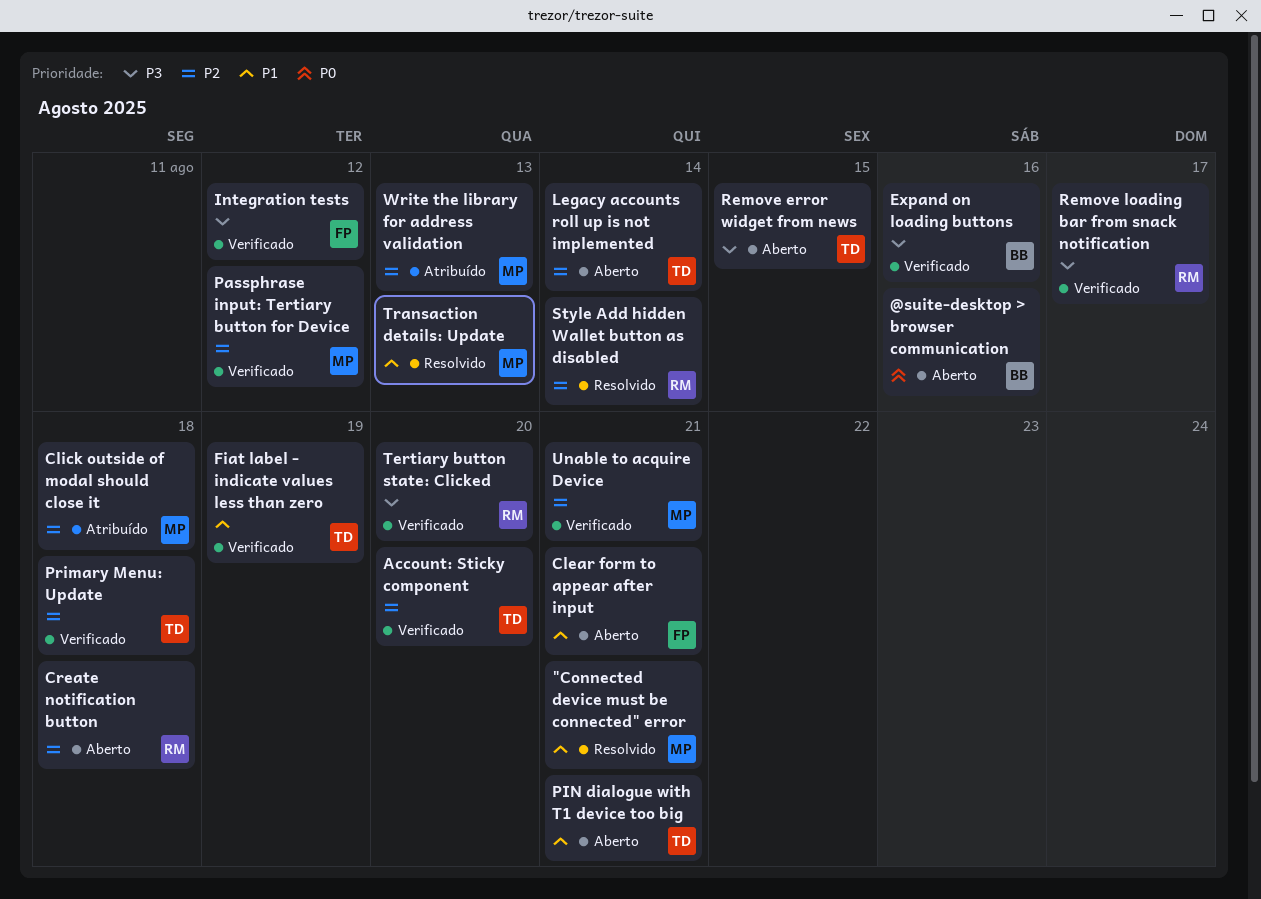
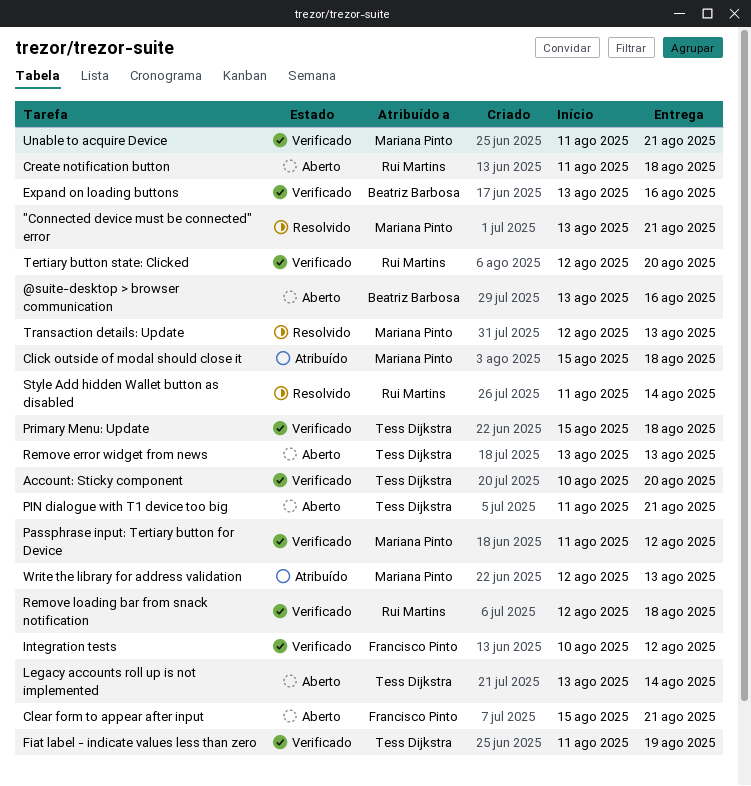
Remove error widget from news, due: Aug 15 -> Aug 13
Remove loading bar from snack notification, due: Aug 17 -> Aug 18

